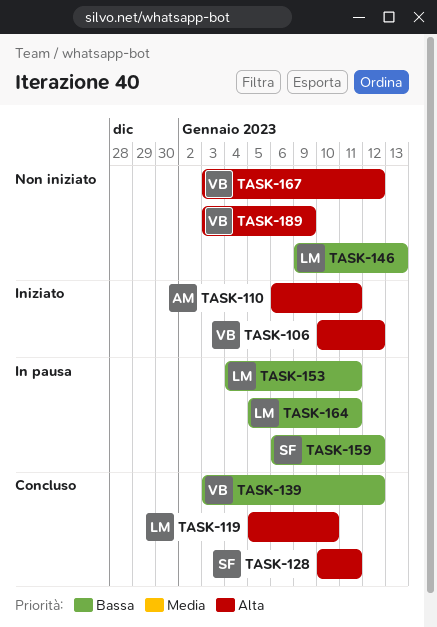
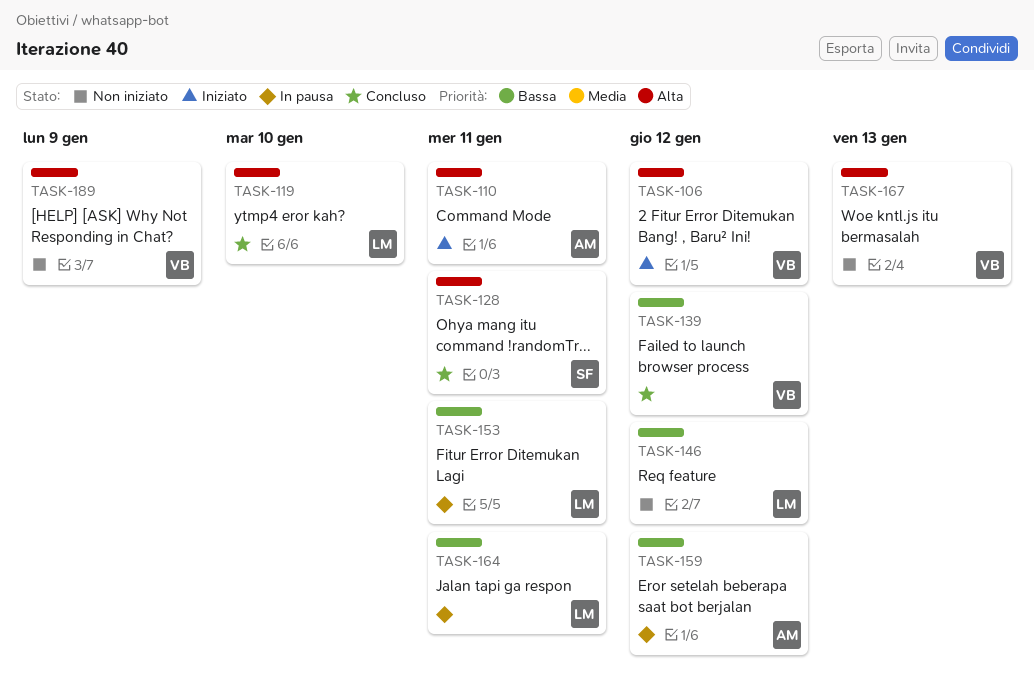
TASK-146, due: Jan 13 -> Jan 12
TASK-159, owner: SF -> AM
TASK-167, due: Jan 12 -> Jan 13

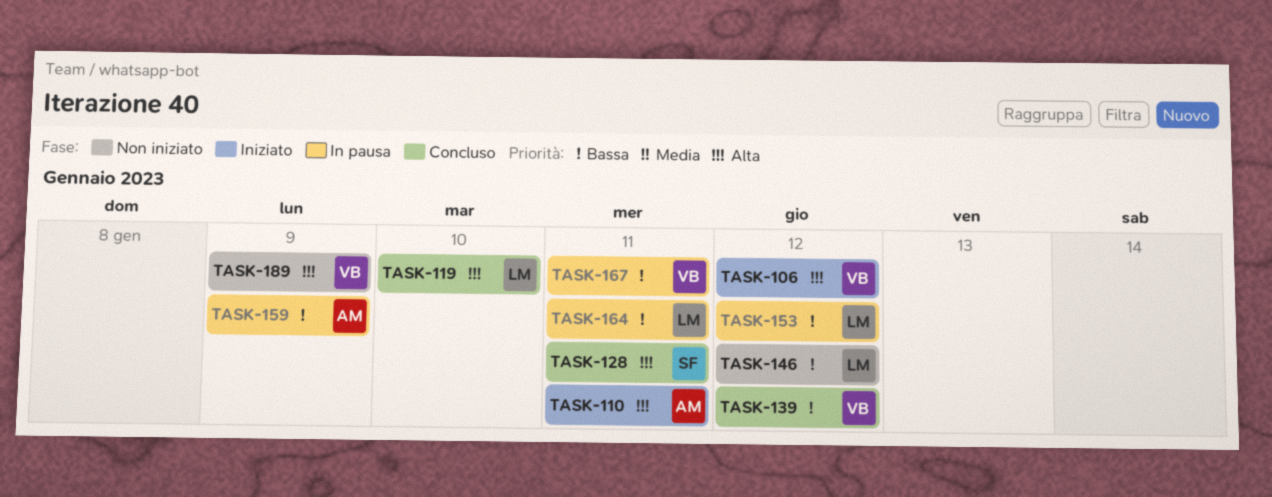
TASK-153, due: Jan 11 -> Jan 12
TASK-159, due: Jan 12 -> Jan 9
TASK-167, status: Non iniziato -> In pausa
TASK-167, priority: Alta -> Bassa
TASK-167, due: Jan 13 -> Jan 11

